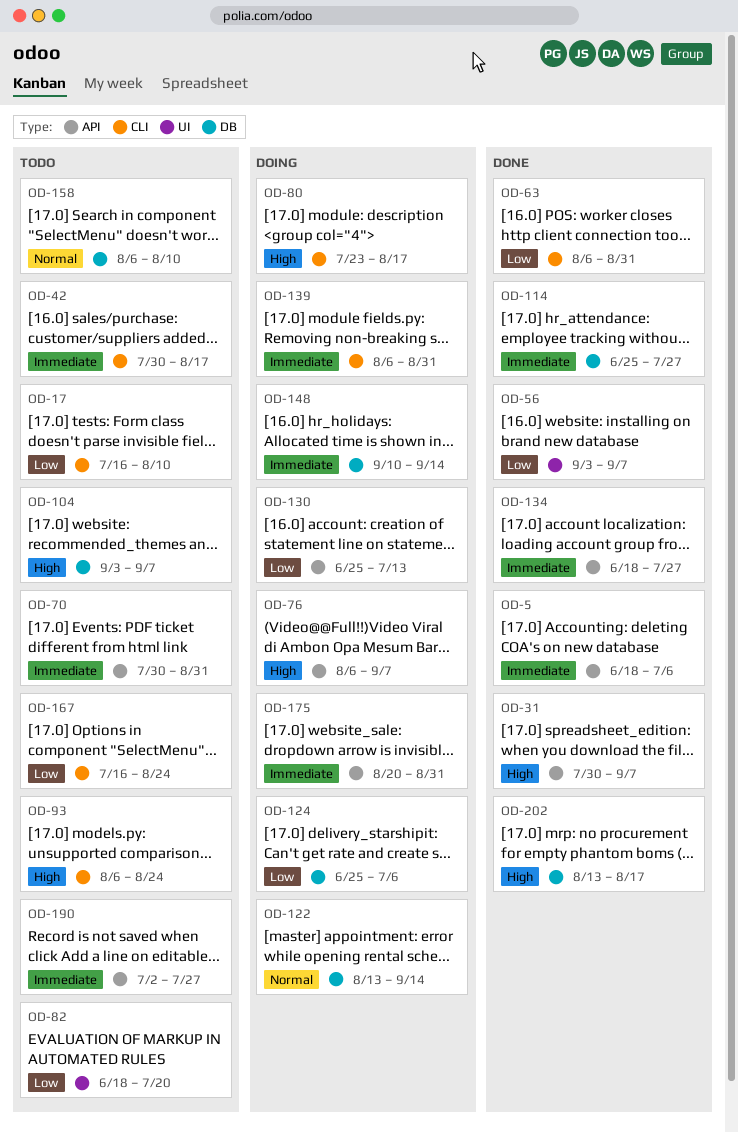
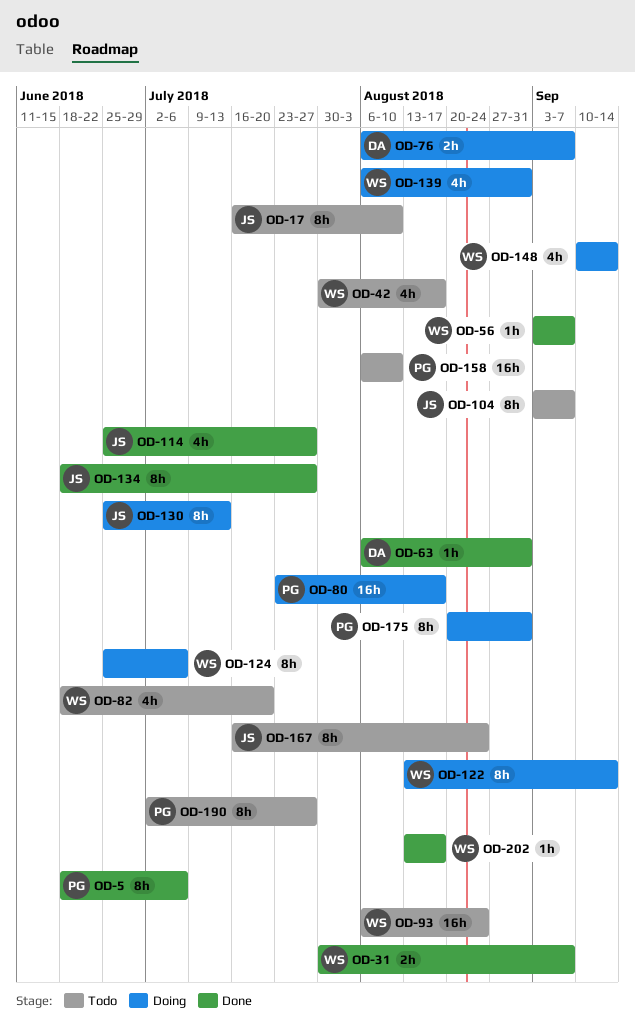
OD-70: present -> none

